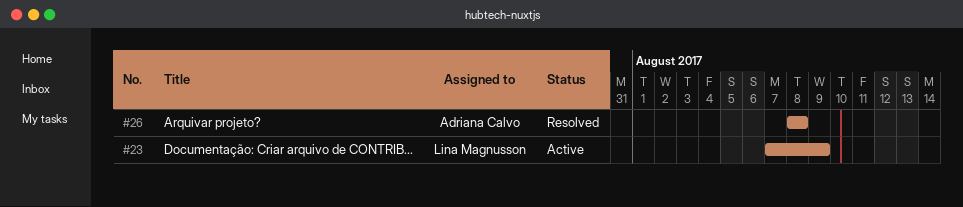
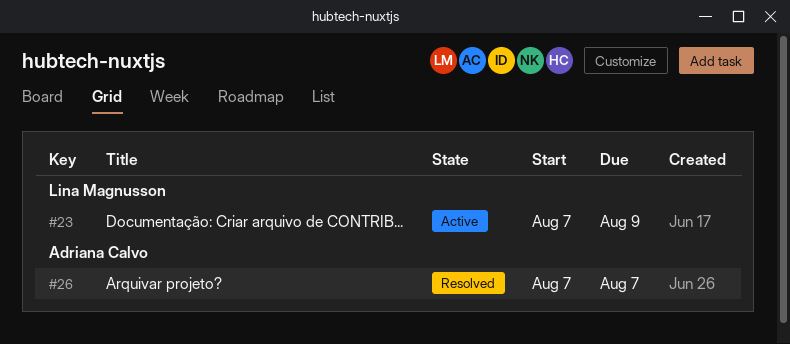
#26, start: Aug 8 -> Aug 7
#26, due: Aug 8 -> Aug 7

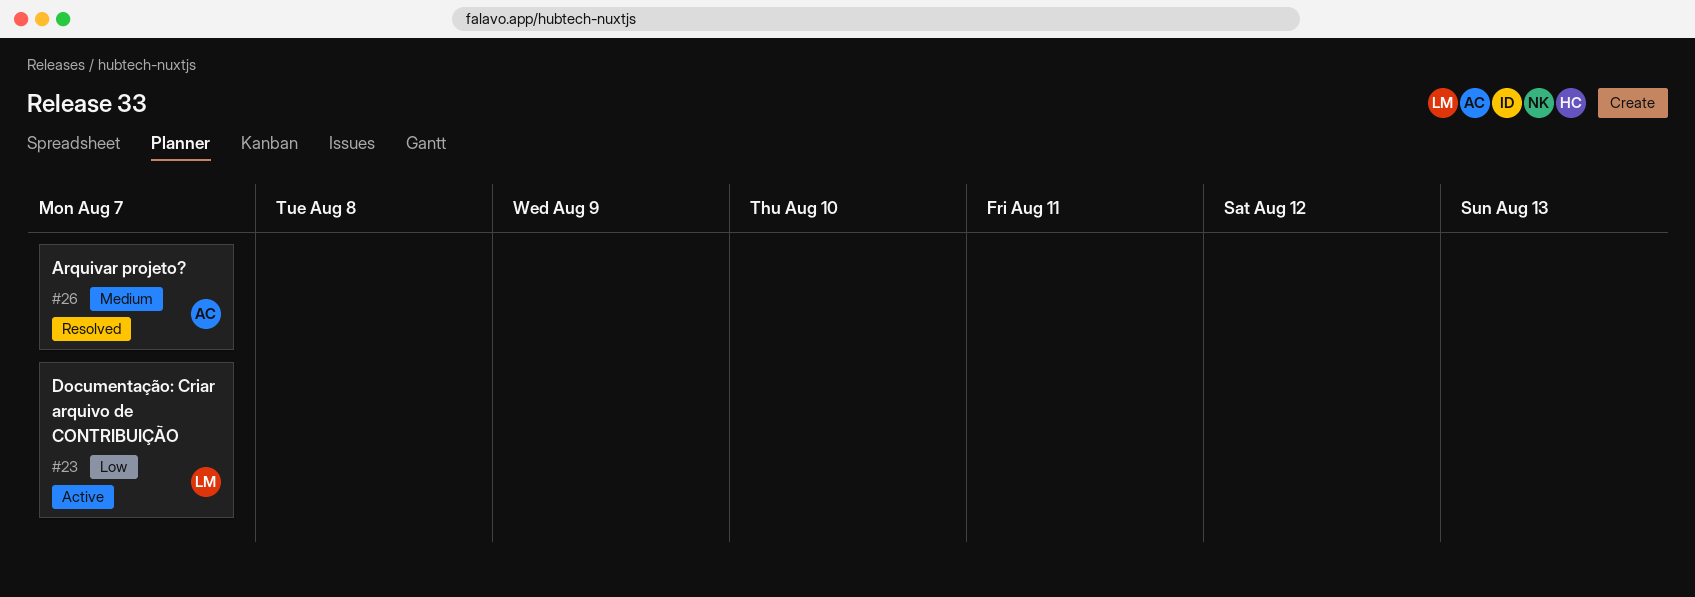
#23, due: Aug 9 -> Aug 7

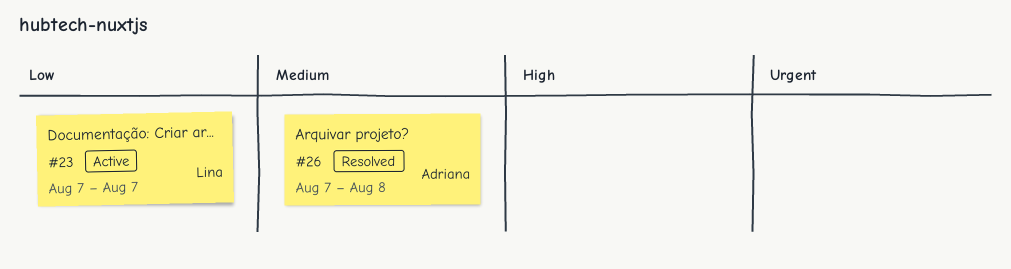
#26, due: Aug 7 -> Aug 8

